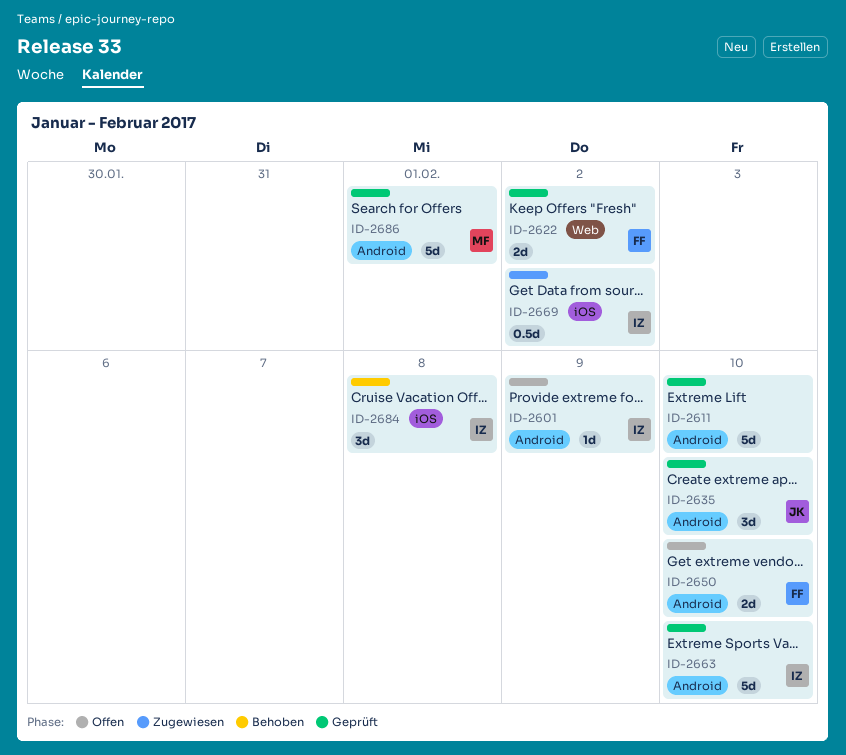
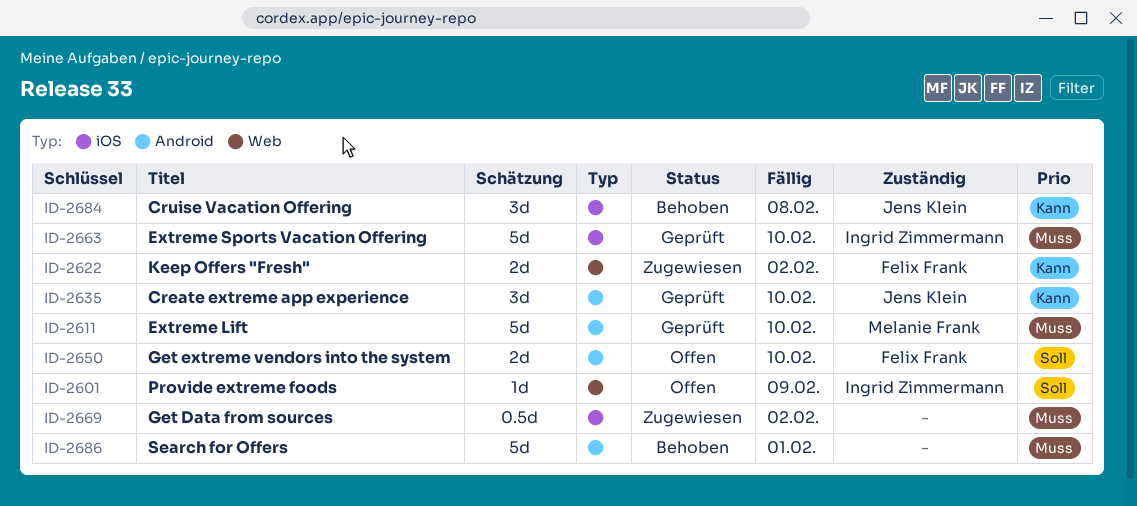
ID-2601, label: Android -> Web
ID-2611, owner: none -> Melanie Frank
ID-2622, status: Geprüft -> Zugewiesen
ID-2663, label: Android -> iOS
ID-2669, owner: Ingrid Zimmermann -> none
ID-2684, owner: Ingrid Zimmermann -> Jens Klein
ID-2686, status: Geprüft -> Behoben
ID-2686, owner: Melanie Frank -> none

